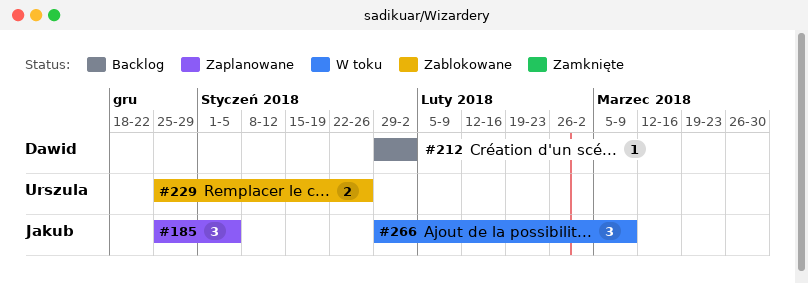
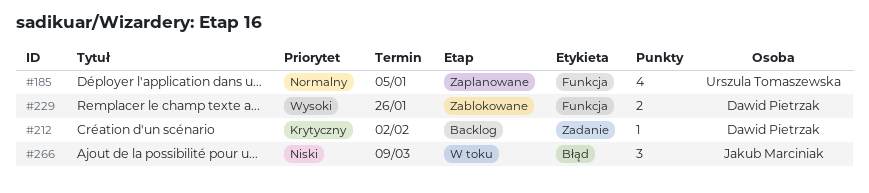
#185, owner: Jakub Marciniak -> Urszula Tomaszewska
#185, estimate: 3 -> 4
#229, owner: Urszula Tomaszewska -> Dawid Pietrzak

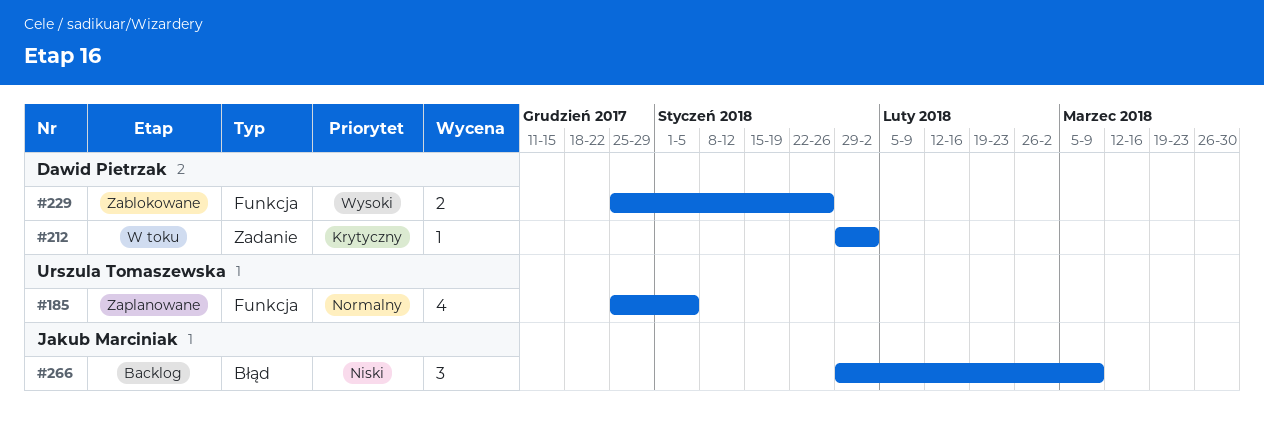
#212, status: Backlog -> W toku
#266, status: W toku -> Backlog

